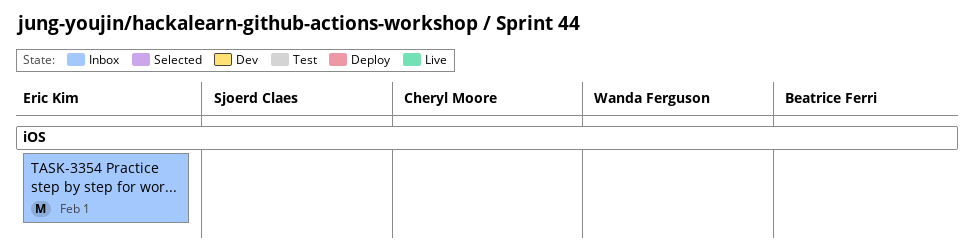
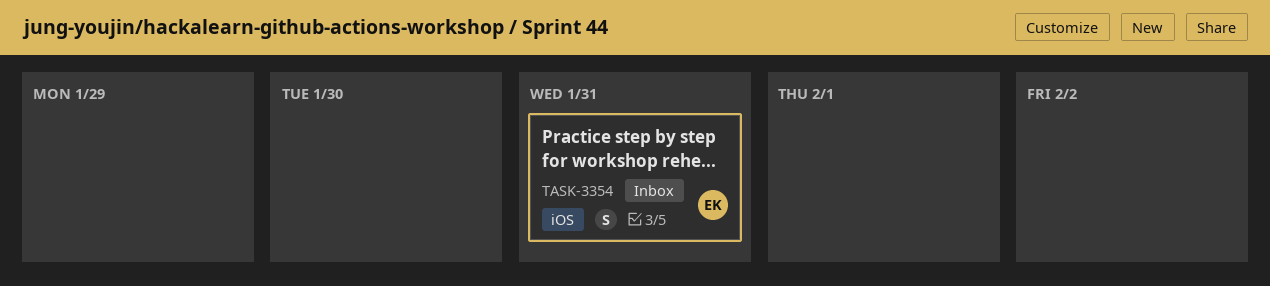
TASK-3354, estimate: M -> S
TASK-3354, due: Feb 1 -> Jan 31

